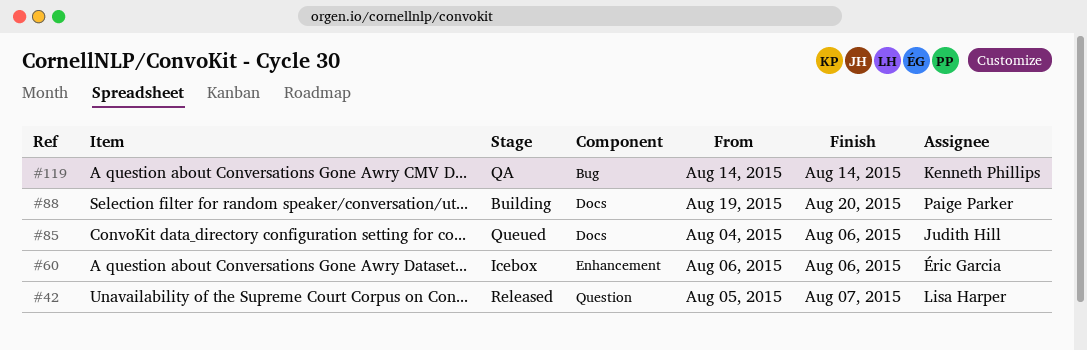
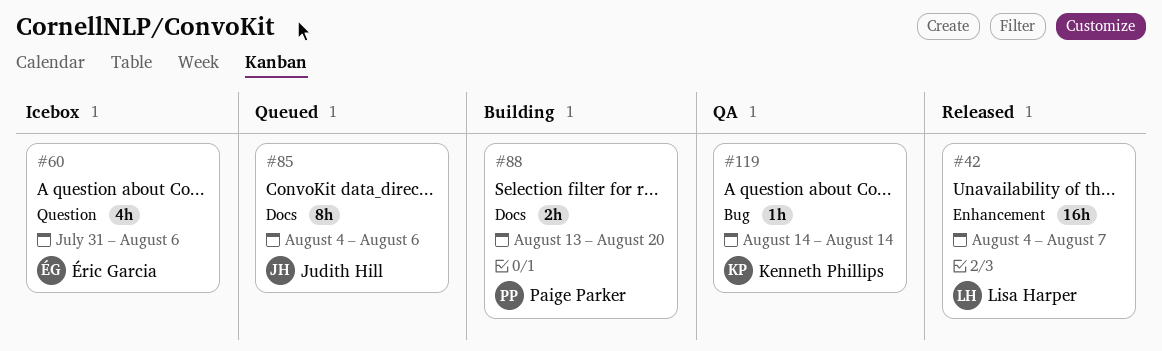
#42, label: Question -> Enhancement
#42, start: Aug 5 -> Aug 4
#60, label: Enhancement -> Question
#60, start: Aug 6 -> Jul 31
#88, start: Aug 19 -> Aug 13

